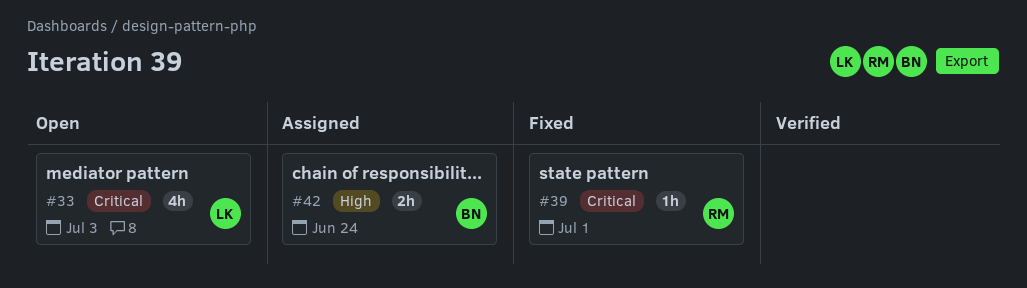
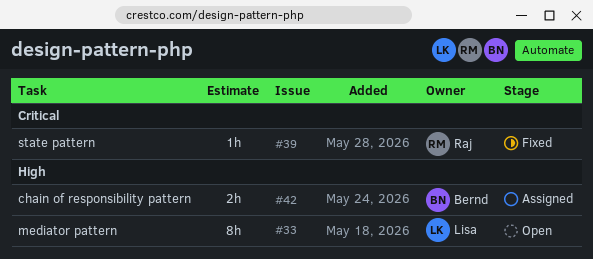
#33, priority: Critical -> High
#33, estimate: 4h -> 8h

